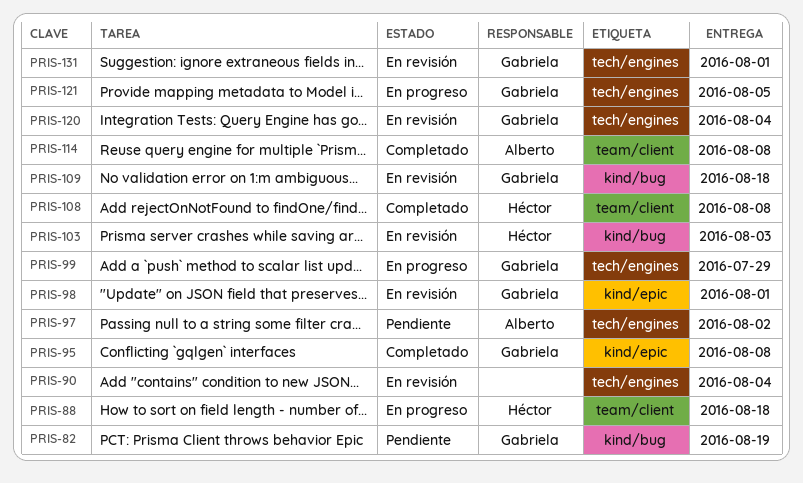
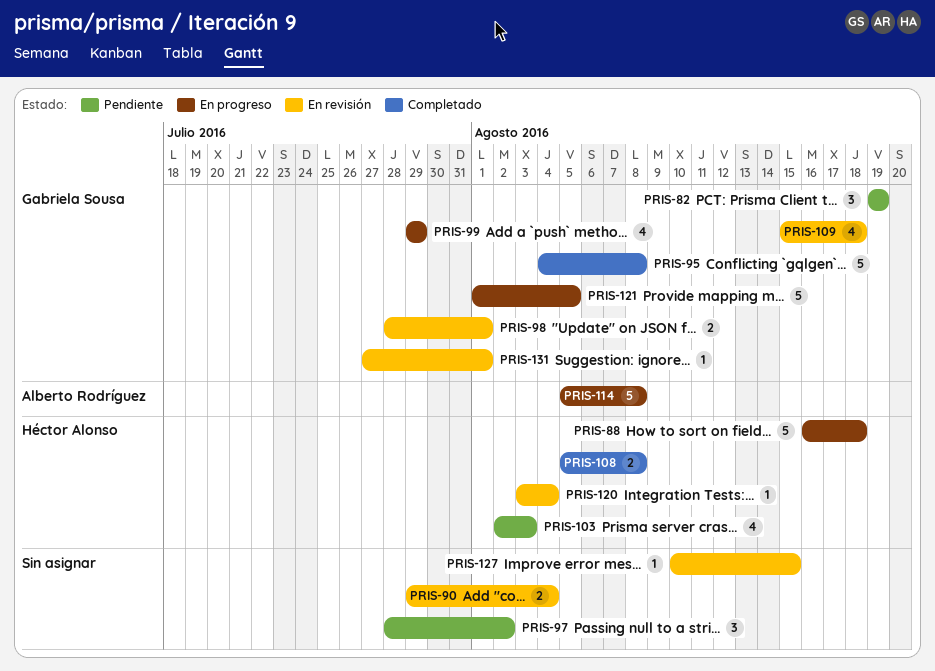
PRIS-97, owner: Alberto Rodríguez -> none
PRIS-103, status: En revisión -> Pendiente
PRIS-114, status: Completado -> En progreso
PRIS-120, owner: Gabriela Sousa -> Héctor Alonso
PRIS-127: none -> present

